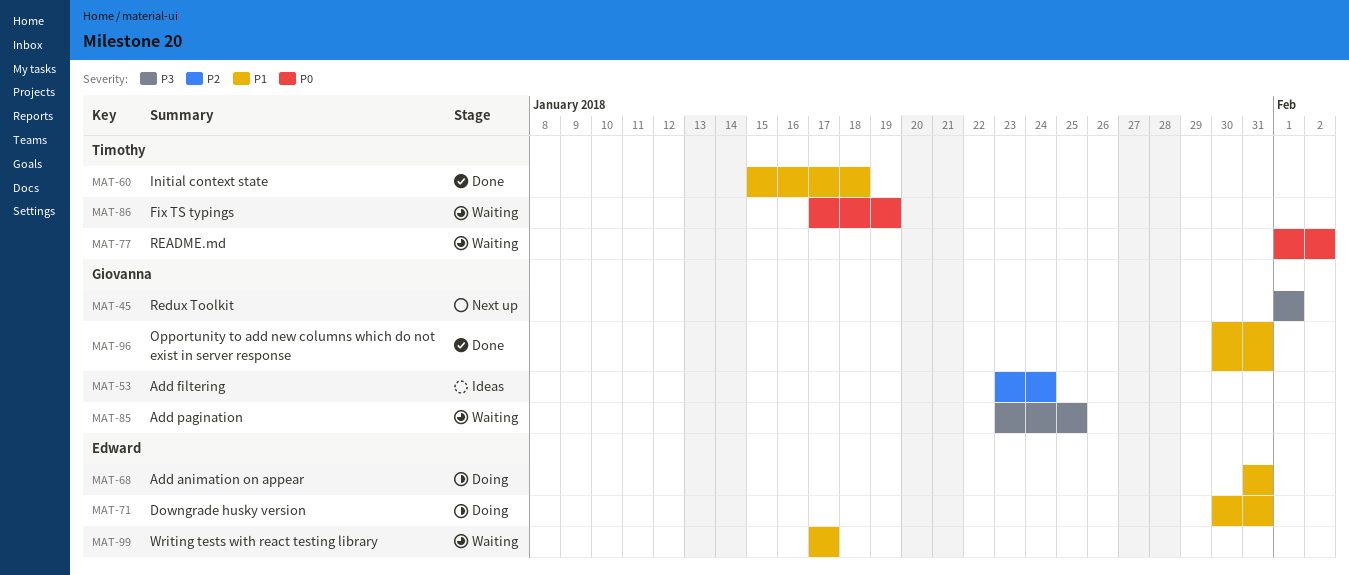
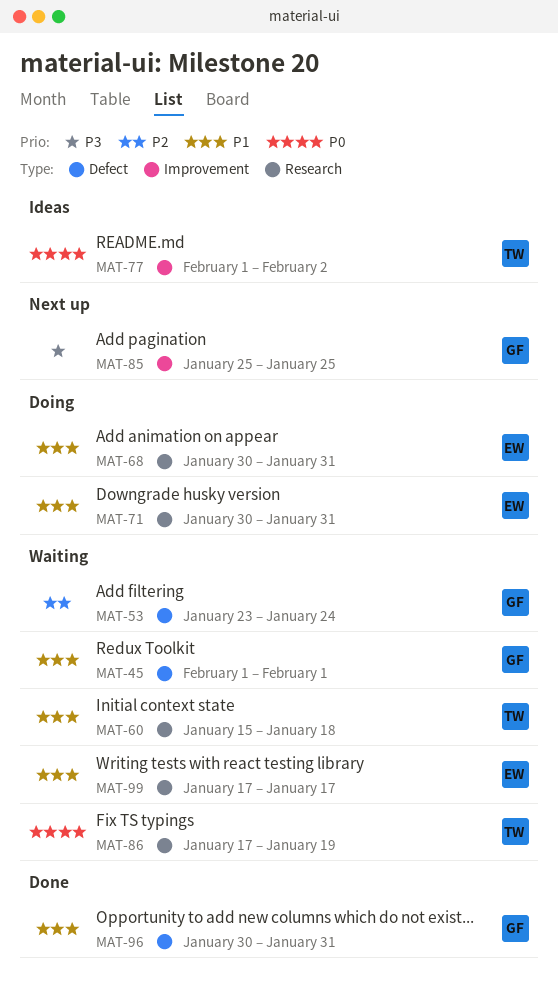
MAT-45, status: Next up -> Waiting
MAT-45, priority: P3 -> P1
MAT-53, status: Ideas -> Waiting
MAT-60, status: Done -> Waiting
MAT-68, start: Jan 31 -> Jan 30
MAT-77, status: Waiting -> Ideas
MAT-85, status: Waiting -> Next up
MAT-85, start: Jan 23 -> Jan 25

